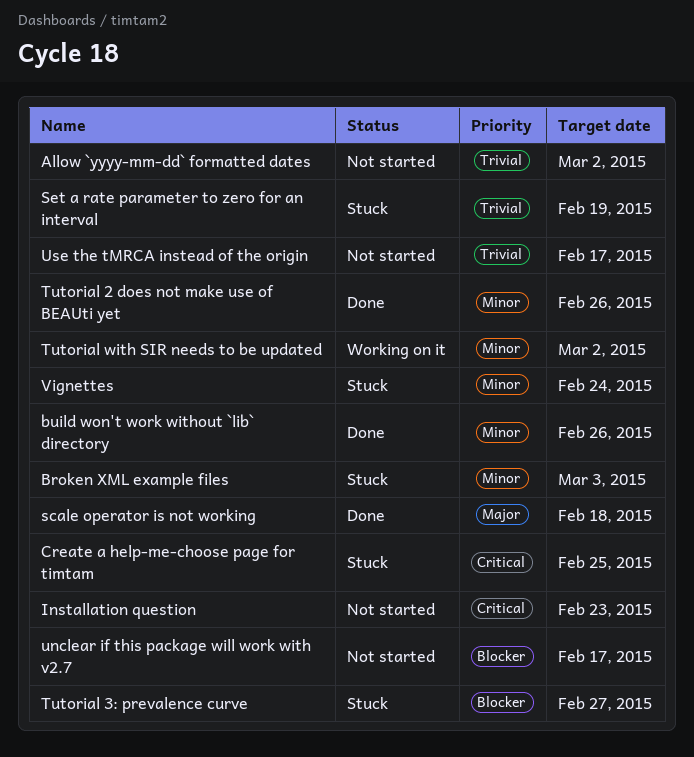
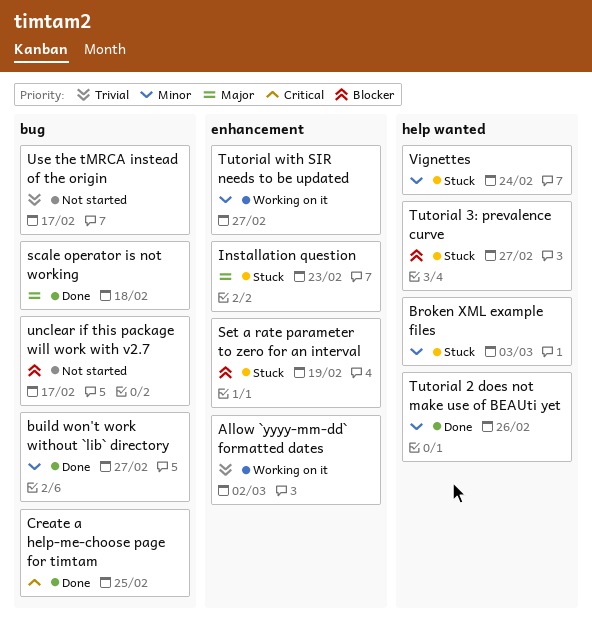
Allow `yyyy-mm-dd` formatted dates, status: Not started -> Working on it
build won't work without `lib` directory, due: Feb 26 -> Feb 27
Create a help-me-choose page for timtam, status: Stuck -> Done
Installation question, status: Not started -> Stuck
Installation question, priority: Critical -> Major
Set a rate parameter to zero for an interval, priority: Trivial -> Blocker
Tutorial with SIR needs to be updated, due: Mar 2 -> Feb 27

